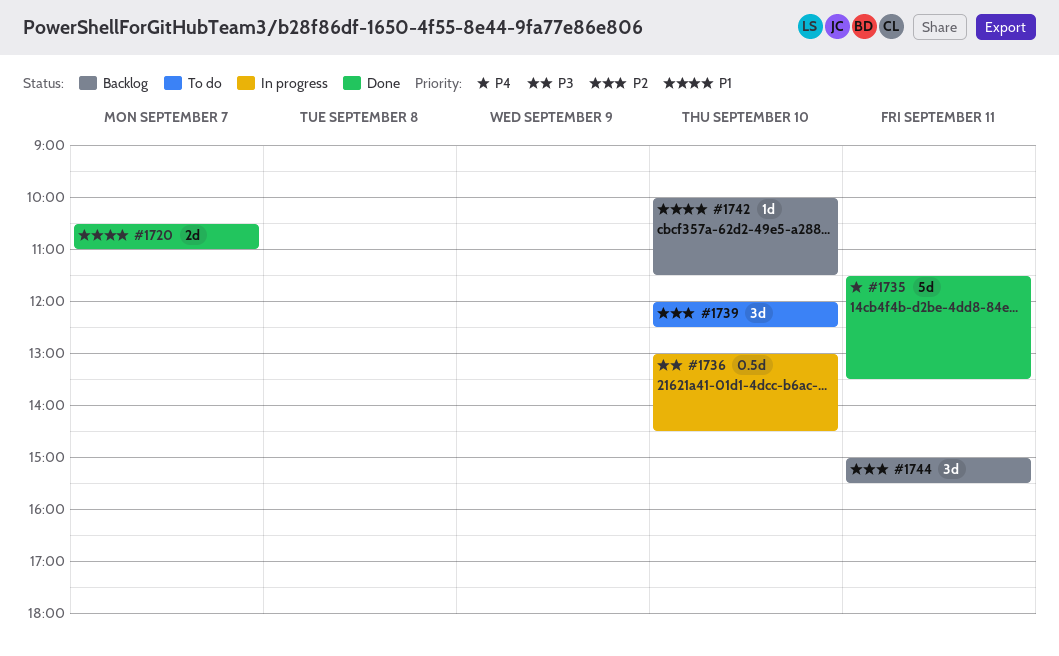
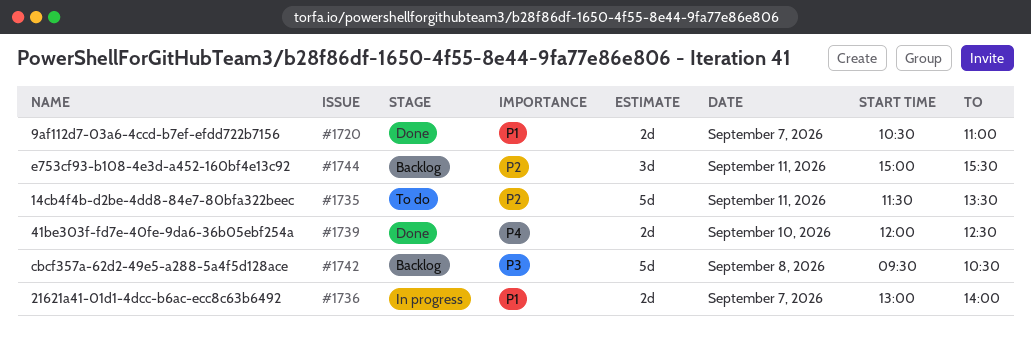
#1735, status: Done -> To do
#1735, priority: P4 -> P2
#1736, priority: P3 -> P1
#1736, estimate: 0.5d -> 2d
#1736, day: Sep 10 -> Sep 7
#1736, ends: 14:30 -> 14:00
#1739, status: To do -> Done
#1739, priority: P2 -> P4
#1739, estimate: 3d -> 2d
#1742, priority: P1 -> P3
#1742, estimate: 1d -> 5d
#1742, day: Sep 10 -> Sep 8
#1742, begins: 10:00 -> 09:30
#1742, ends: 11:30 -> 10:30

